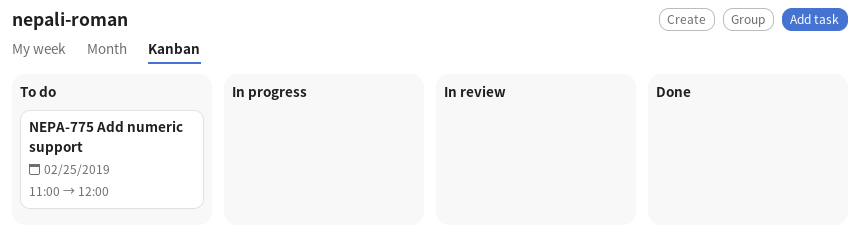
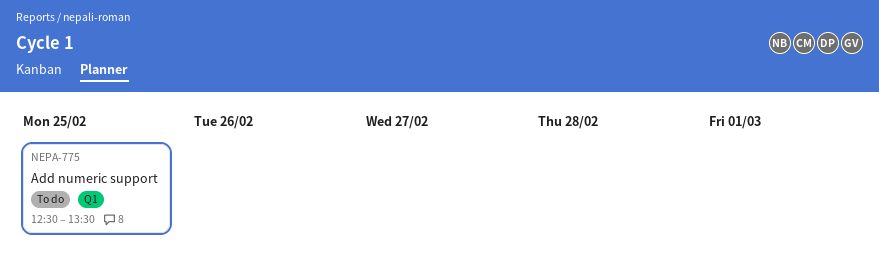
NEPA-775, begins: 11:00 -> 12:30
NEPA-775, ends: 12:00 -> 13:30

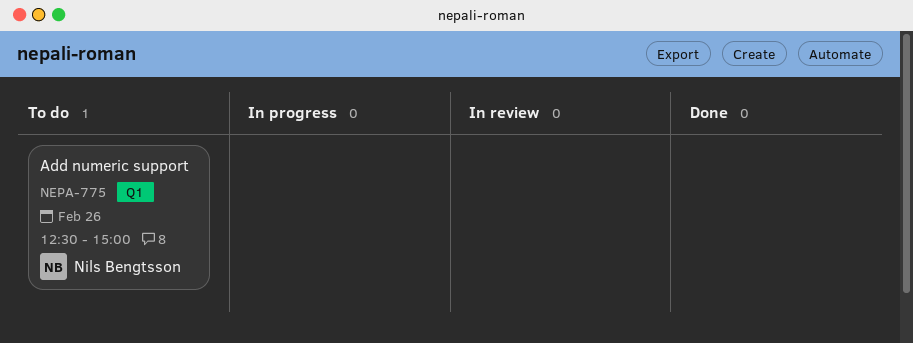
NEPA-775, day: Feb 25 -> Feb 26
NEPA-775, ends: 13:30 -> 15:00

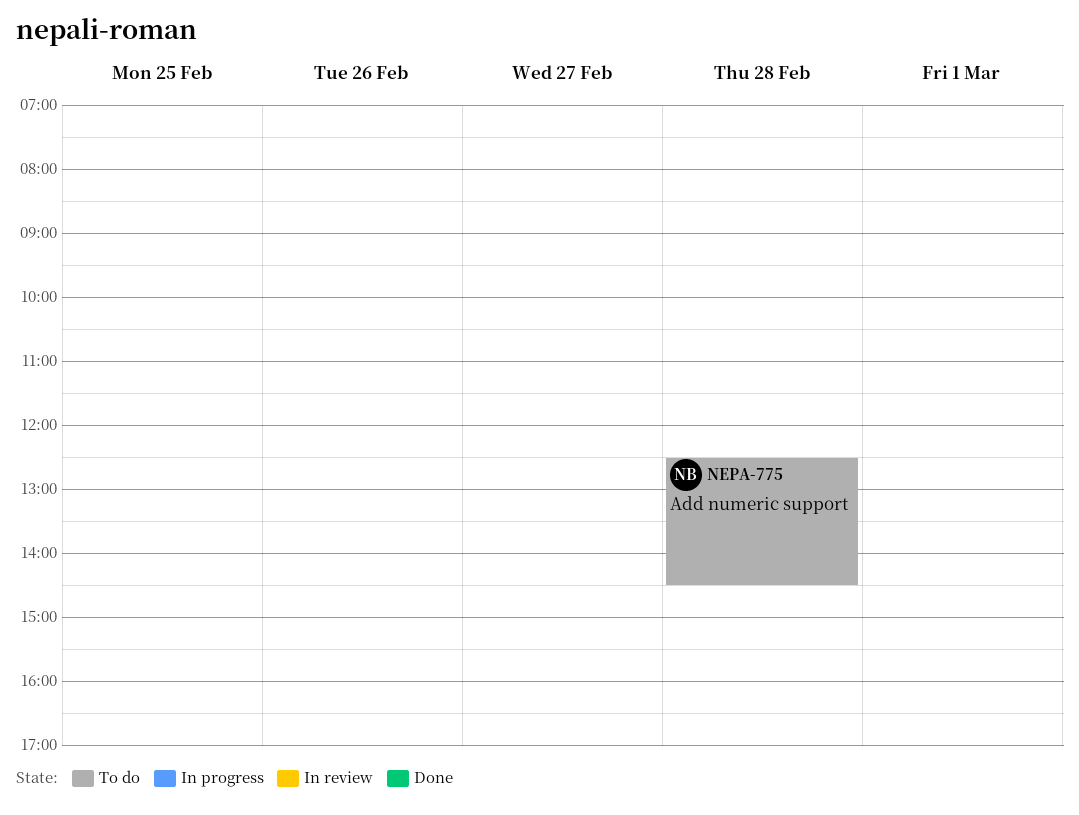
NEPA-775, day: Feb 26 -> Feb 28
NEPA-775, ends: 15:00 -> 14:30

